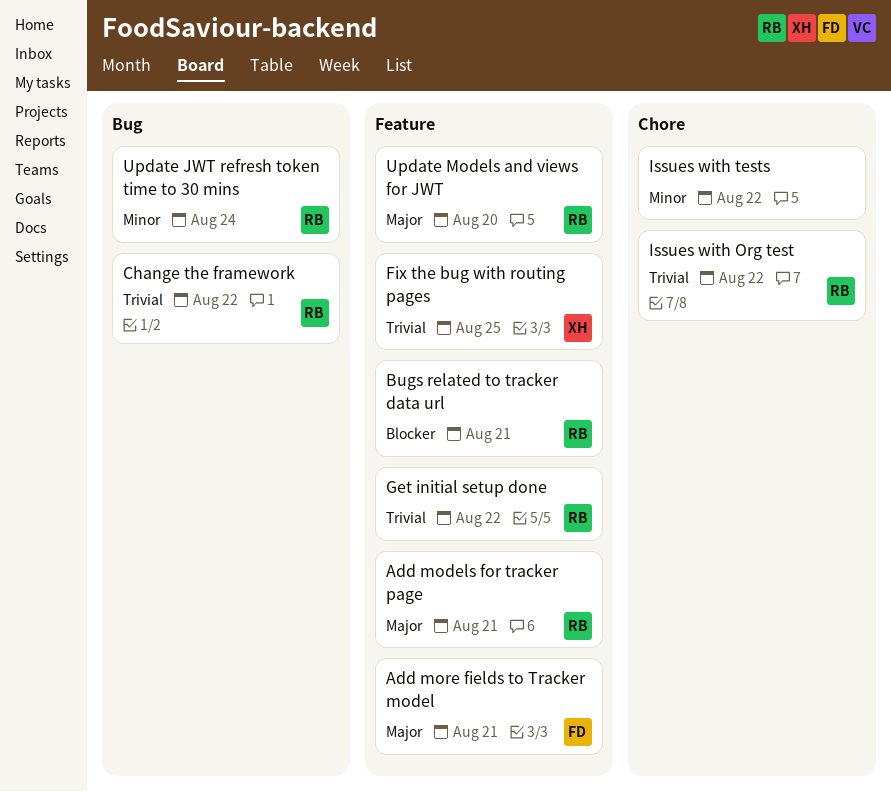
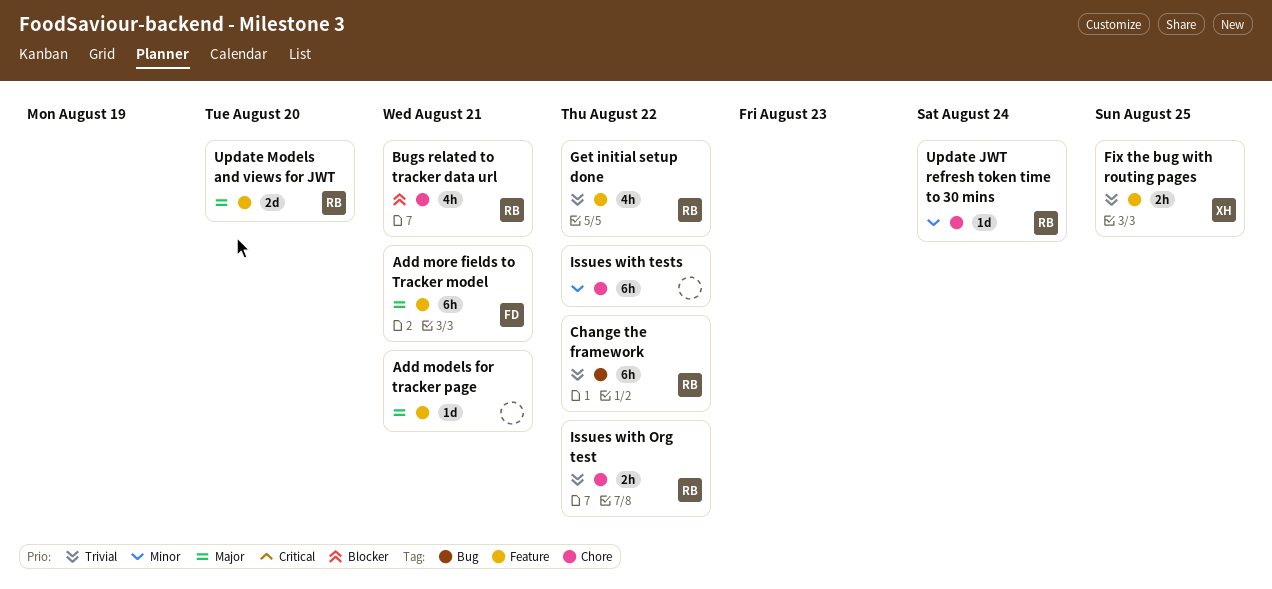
Add models for tracker page, owner: RB -> none
Bugs related to tracker data url, label: Feature -> Chore
Update JWT refresh token time to 30 mins, label: Bug -> Chore

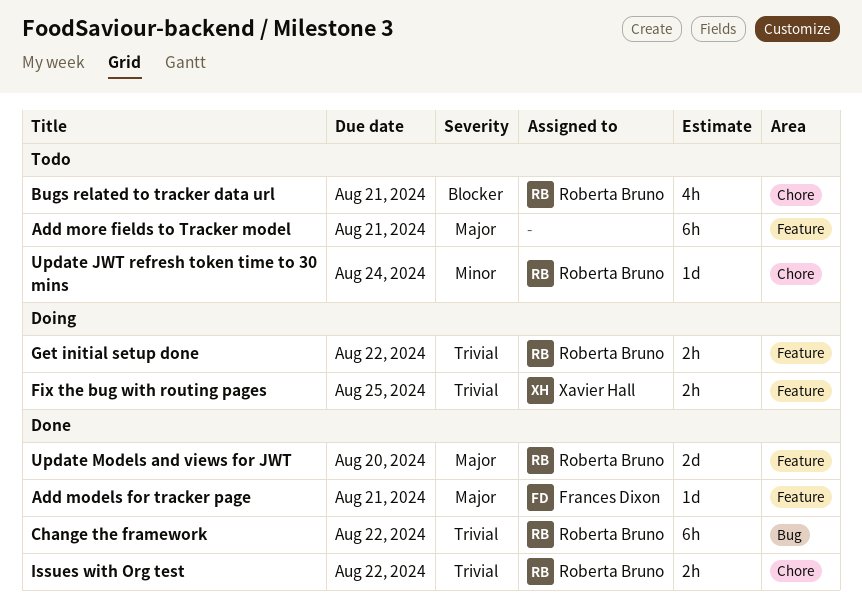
Add models for tracker page, owner: none -> Frances Dixon
Add more fields to Tracker model, owner: Frances Dixon -> none
Get initial setup done, estimate: 4h -> 2h
Issues with tests: present -> none

